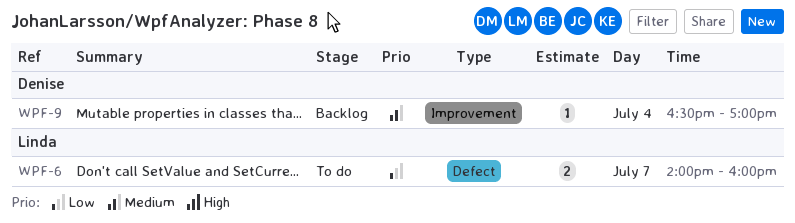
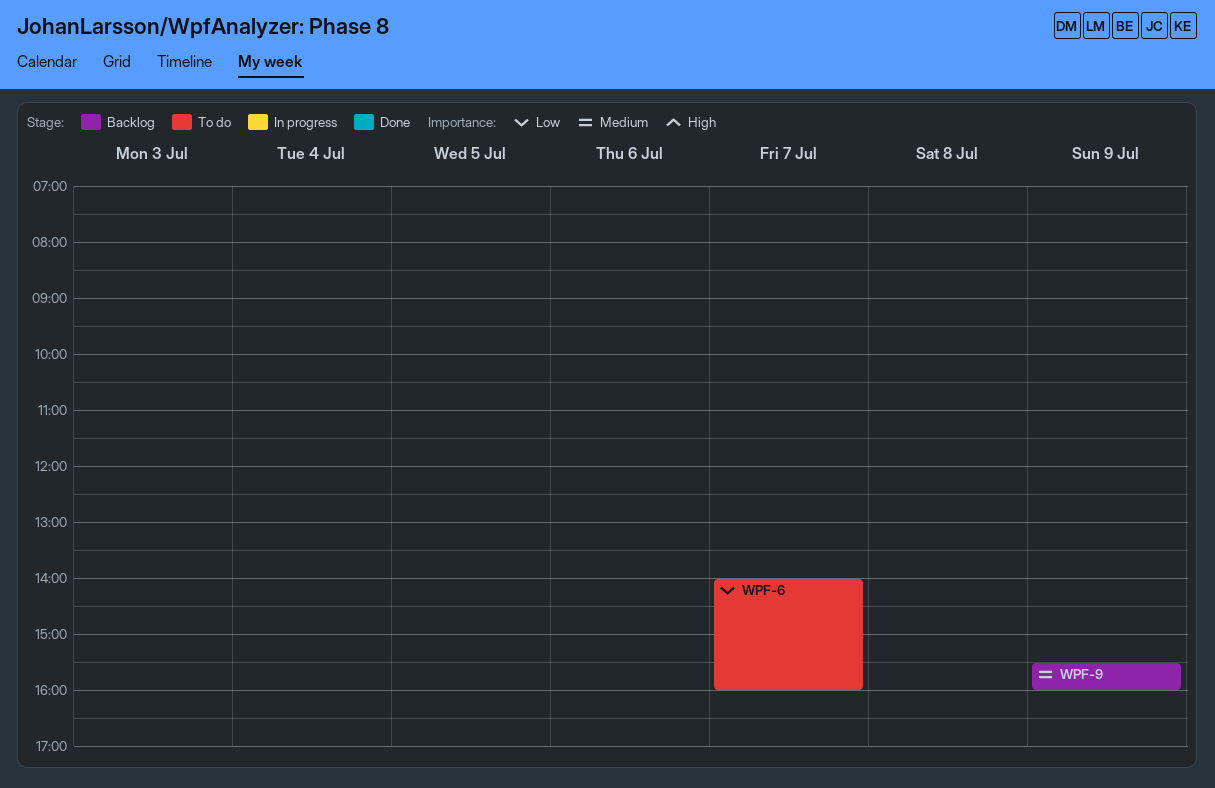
WPF-9, day: Jul 4 -> Jul 9
WPF-9, begins: 16:30 -> 15:30
WPF-9, ends: 17:00 -> 16:00

